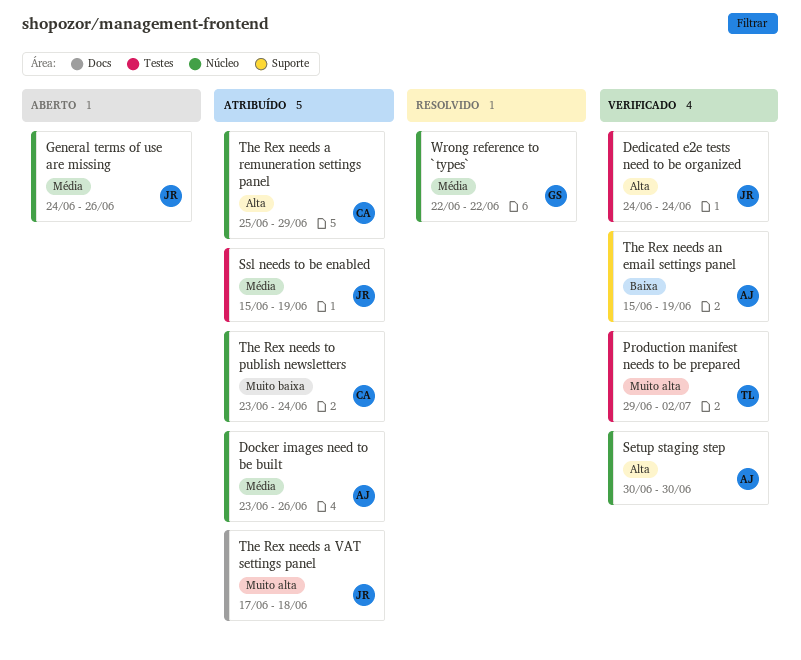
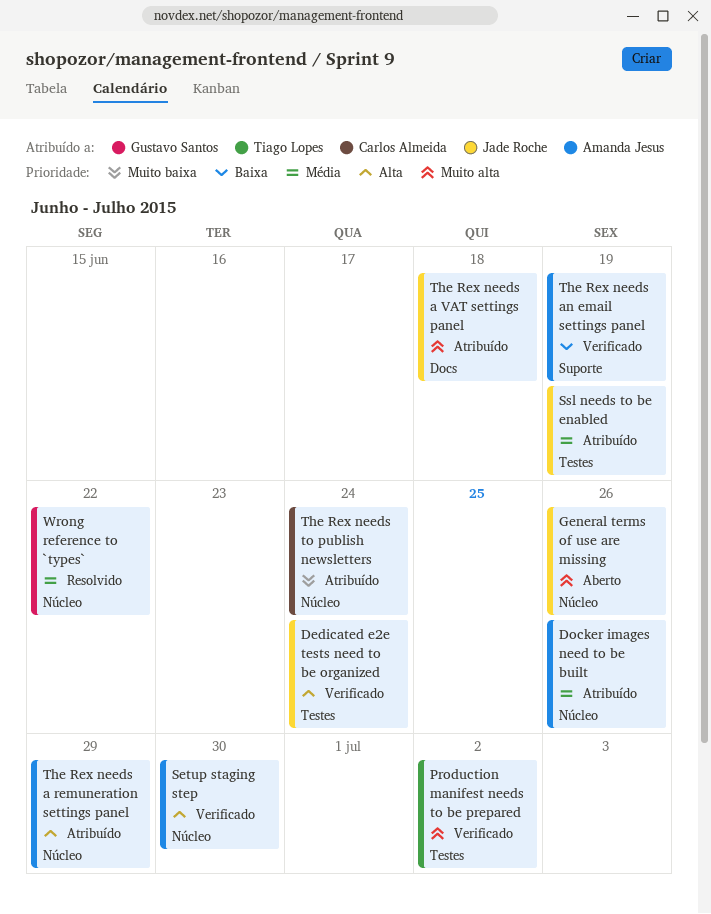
General terms of use are missing, priority: Média -> Muito alta
The Rex needs a remuneration settings panel, owner: Carlos Almeida -> Amanda Jesus

